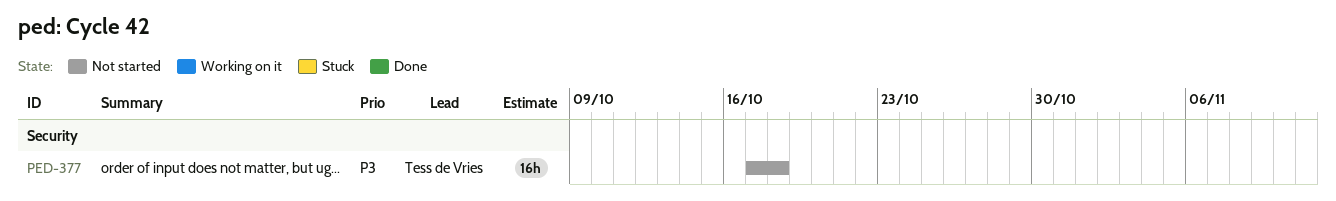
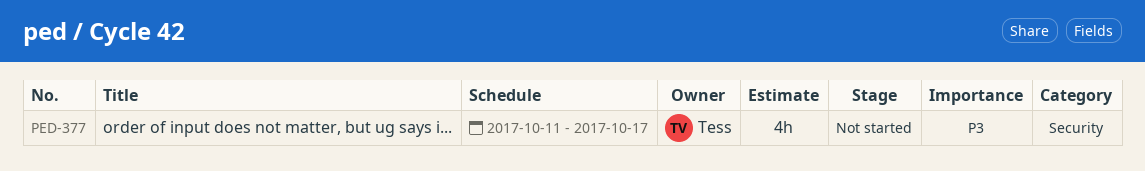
PED-377, estimate: 16h -> 4h
PED-377, start: Oct 17 -> Oct 11
PED-377, due: Oct 18 -> Oct 17

